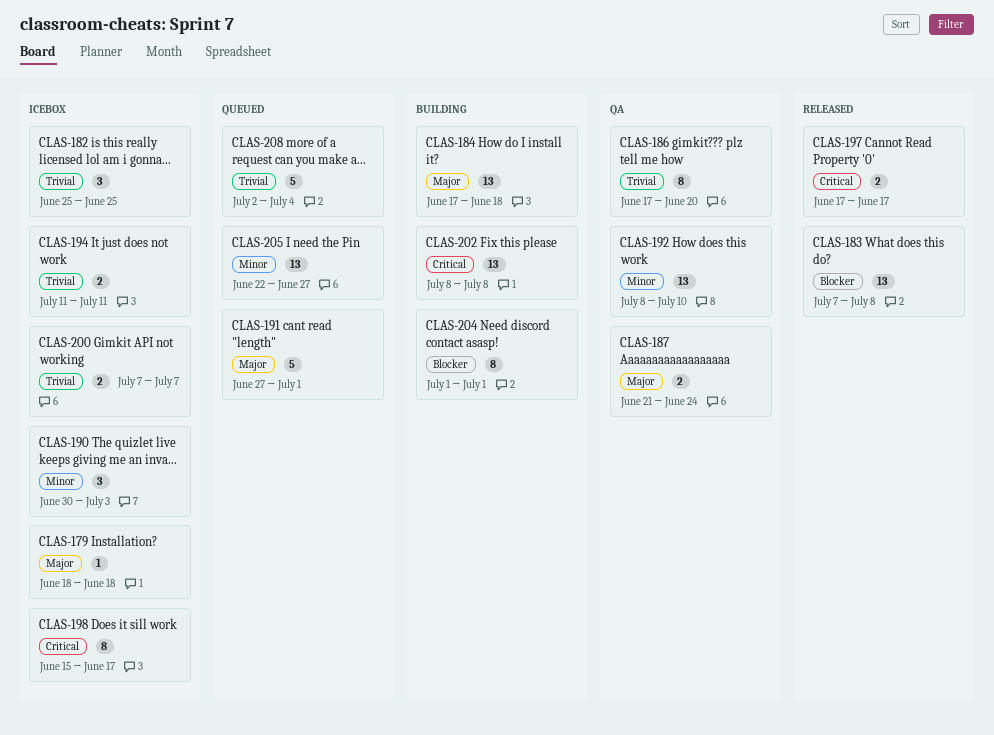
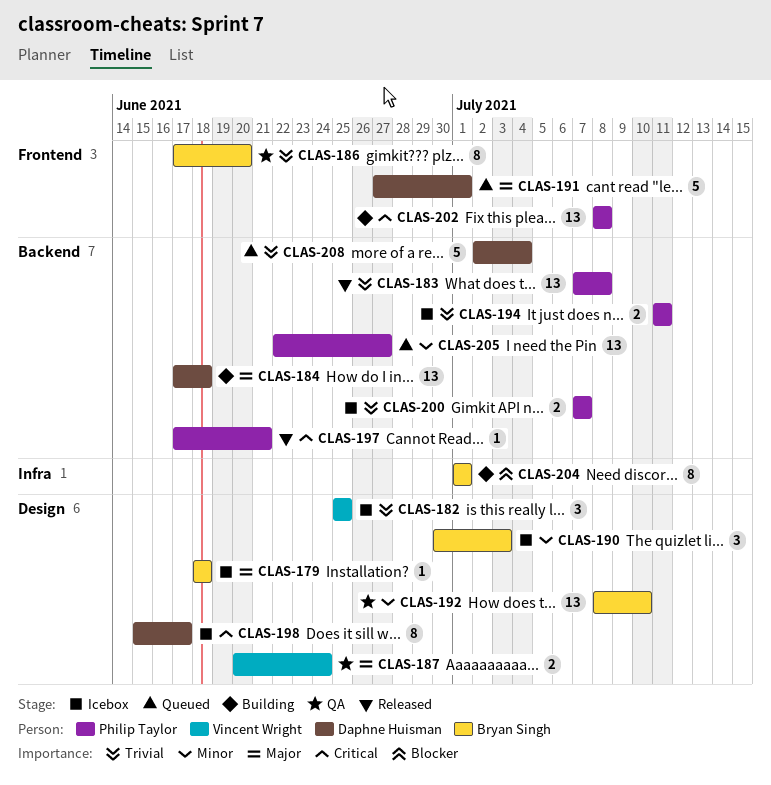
CLAS-183, priority: Blocker -> Trivial
CLAS-187, start: Jun 21 -> Jun 20
CLAS-197, estimate: 2 -> 1
CLAS-197, due: Jun 17 -> Jun 21

